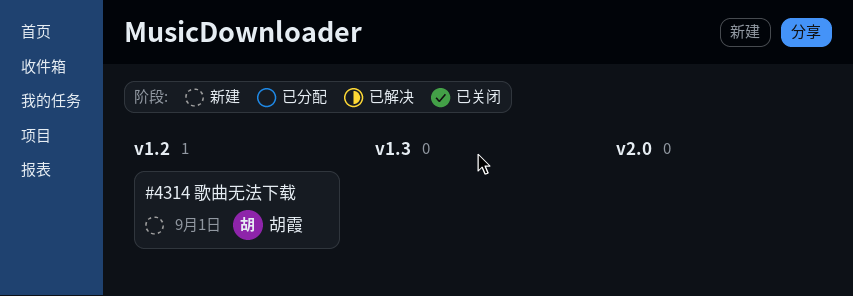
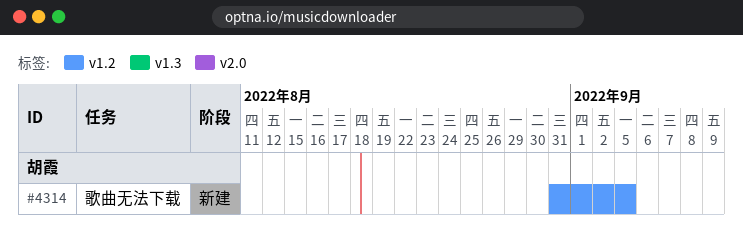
#4314, due: Sep 1 -> Sep 5

